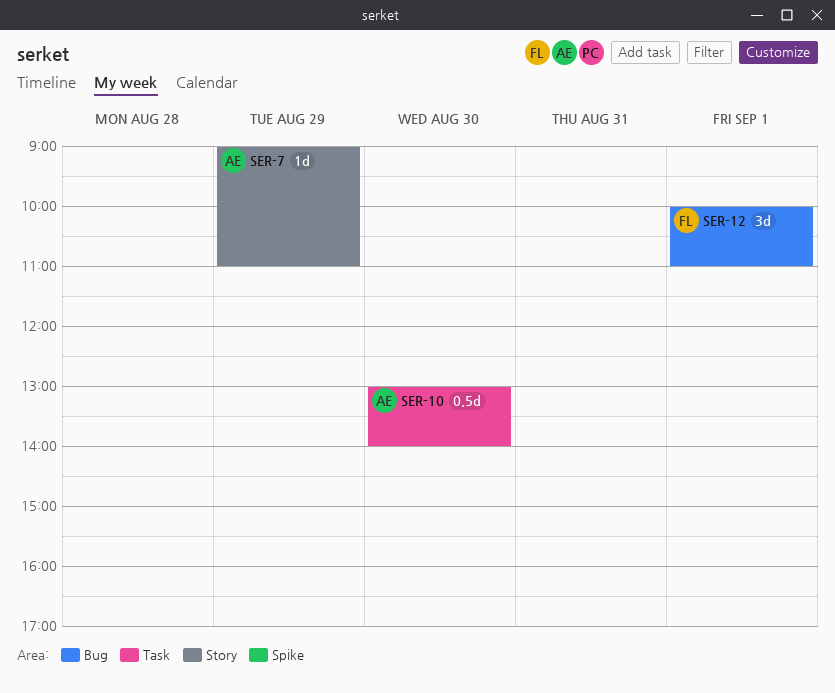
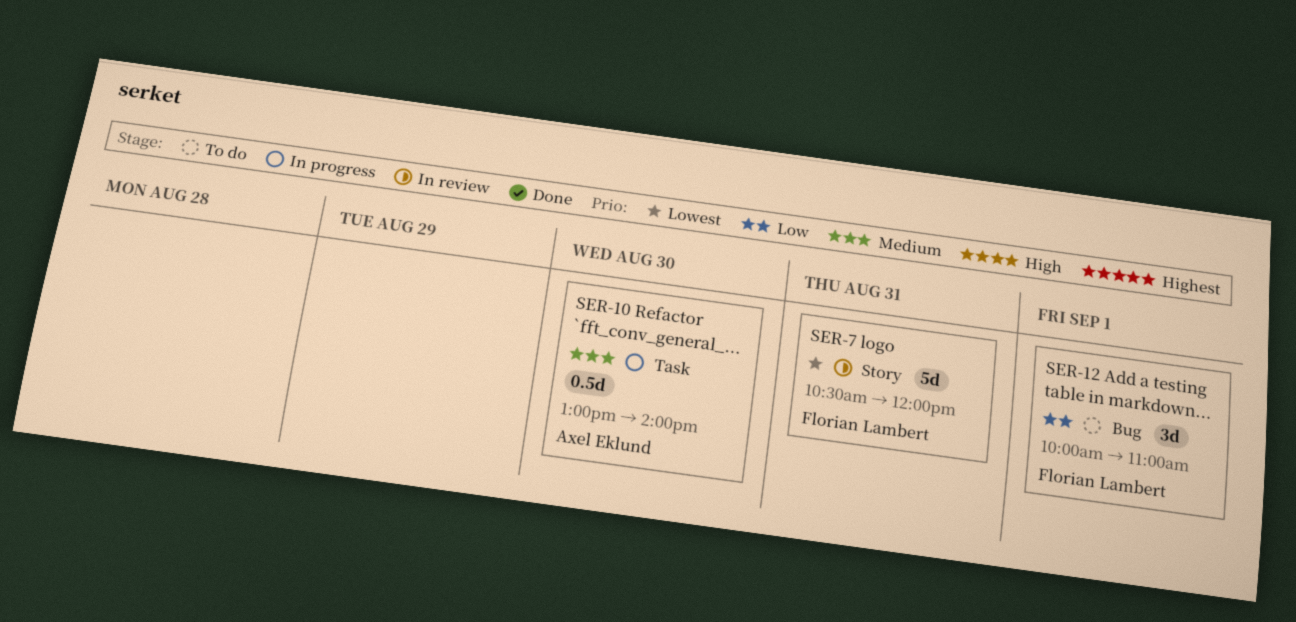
SER-7, owner: Axel Eklund -> Florian Lambert
SER-7, estimate: 1d -> 5d
SER-7, day: Aug 29 -> Aug 31
SER-7, begins: 09:00 -> 10:30
SER-7, ends: 11:00 -> 12:00

